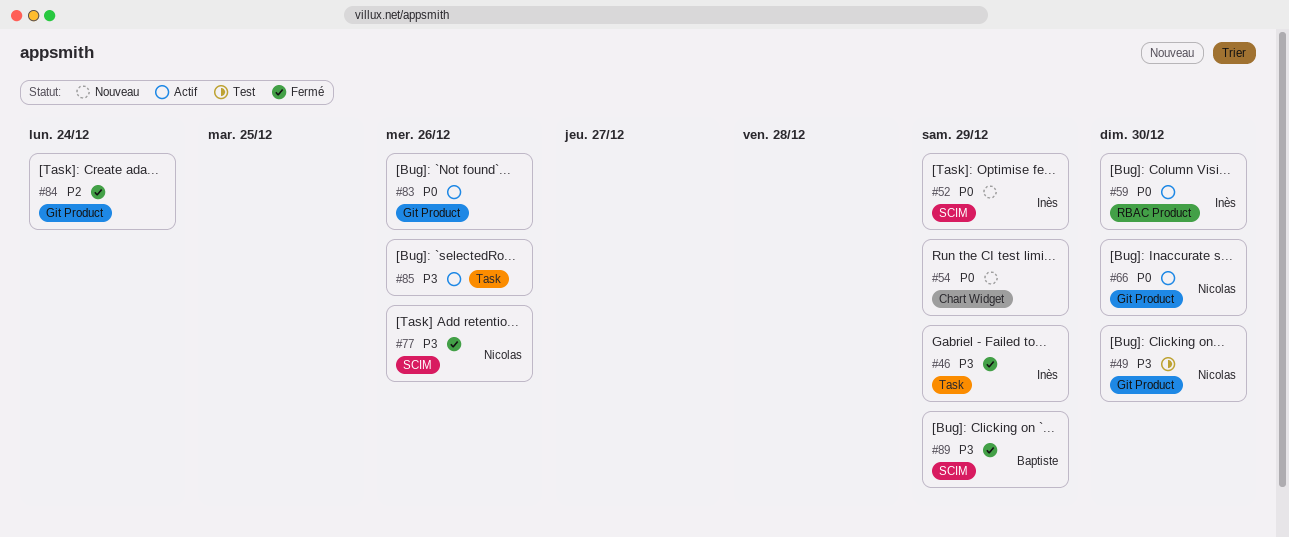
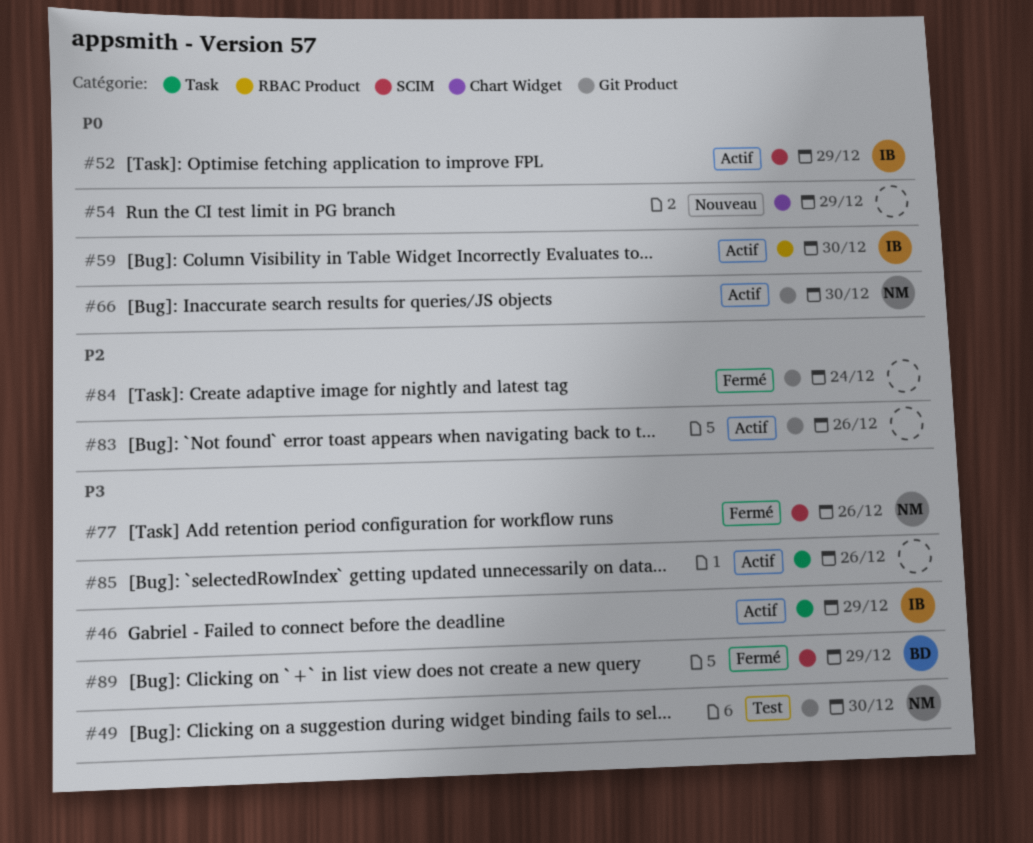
#46, status: Fermé -> Actif
#52, status: Nouveau -> Actif
#83, priority: P0 -> P2

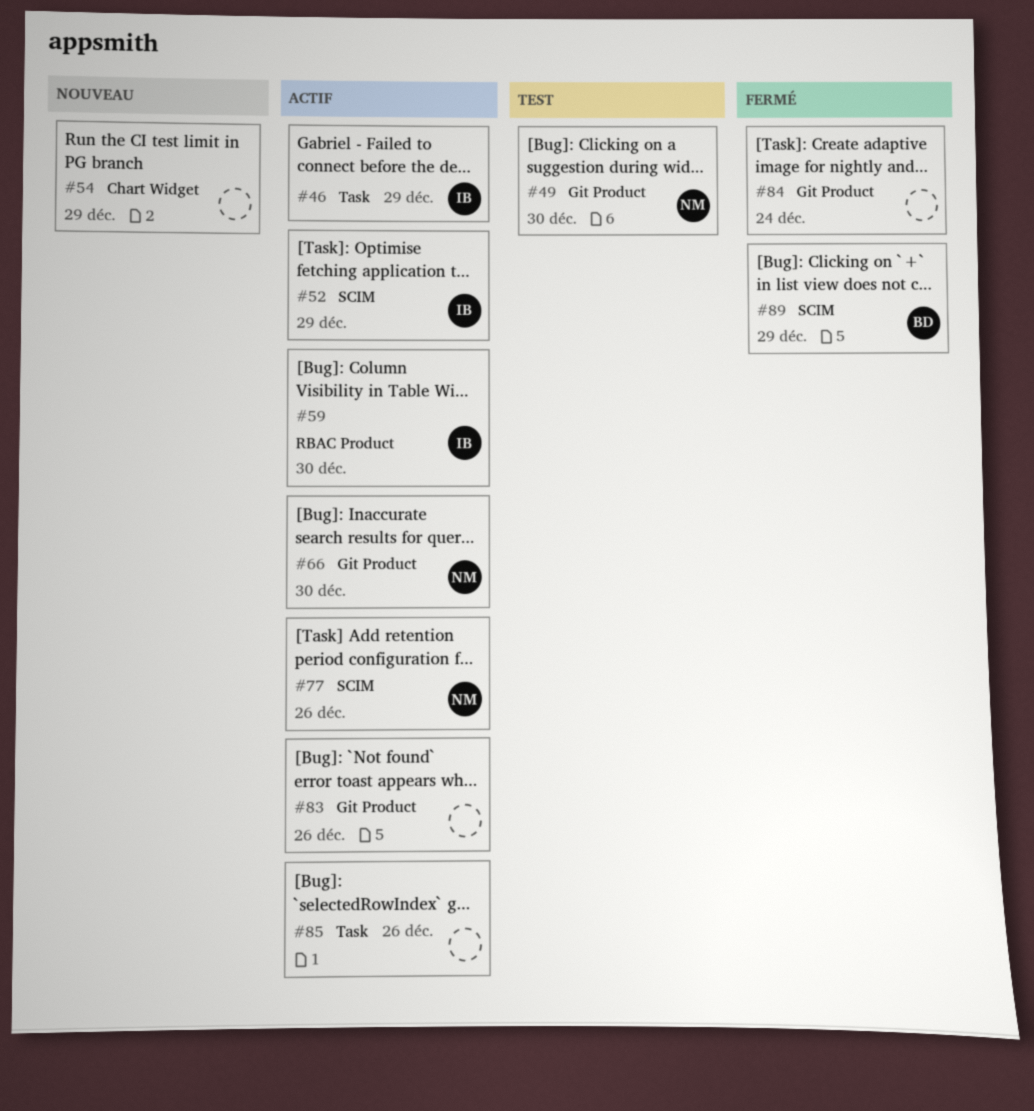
#77, status: Fermé -> Actif

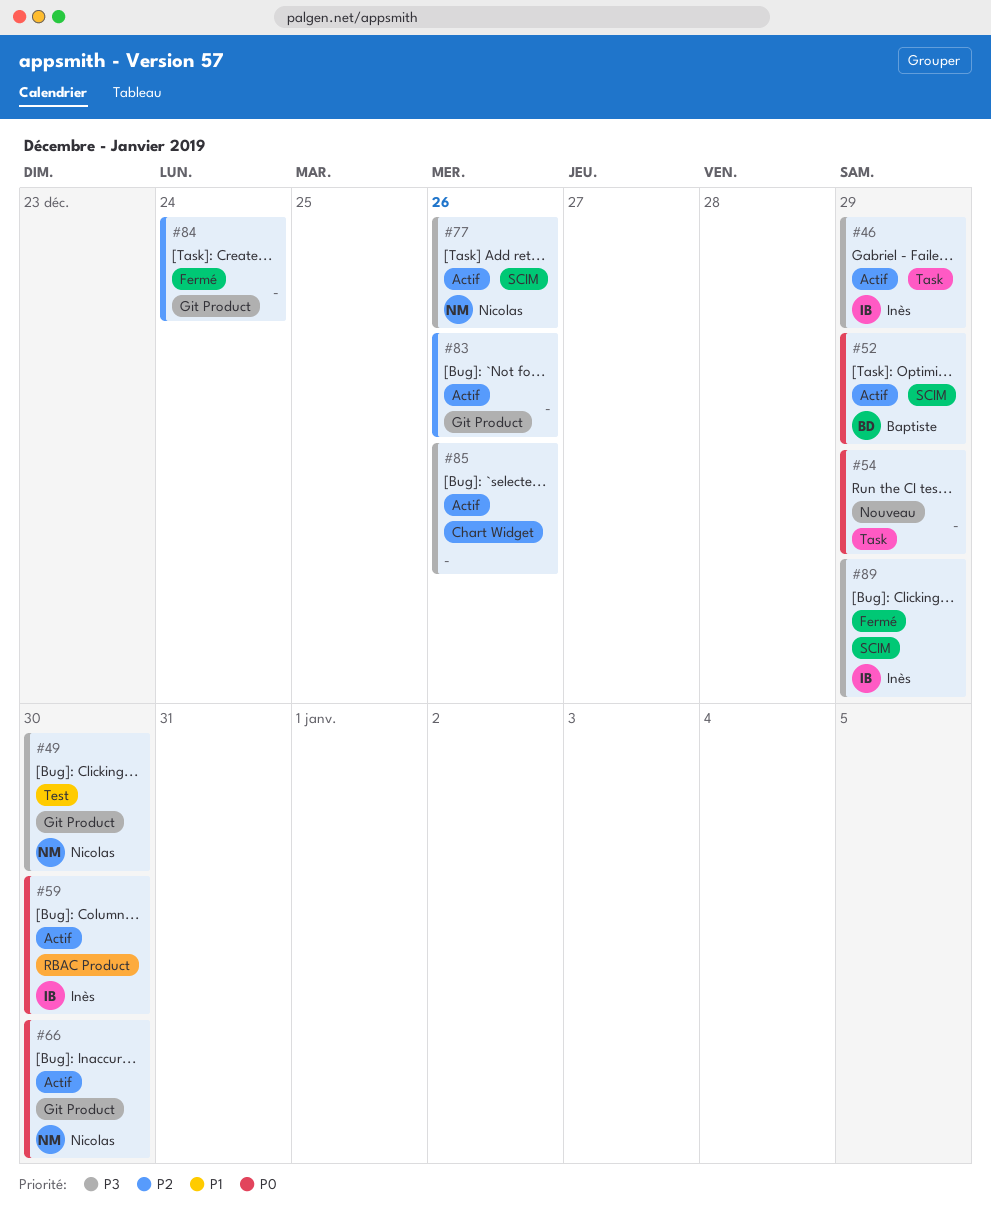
#52, owner: Inès -> Baptiste
#54, label: Chart Widget -> Task
#85, label: Task -> Chart Widget
#89, owner: Baptiste -> Inès

